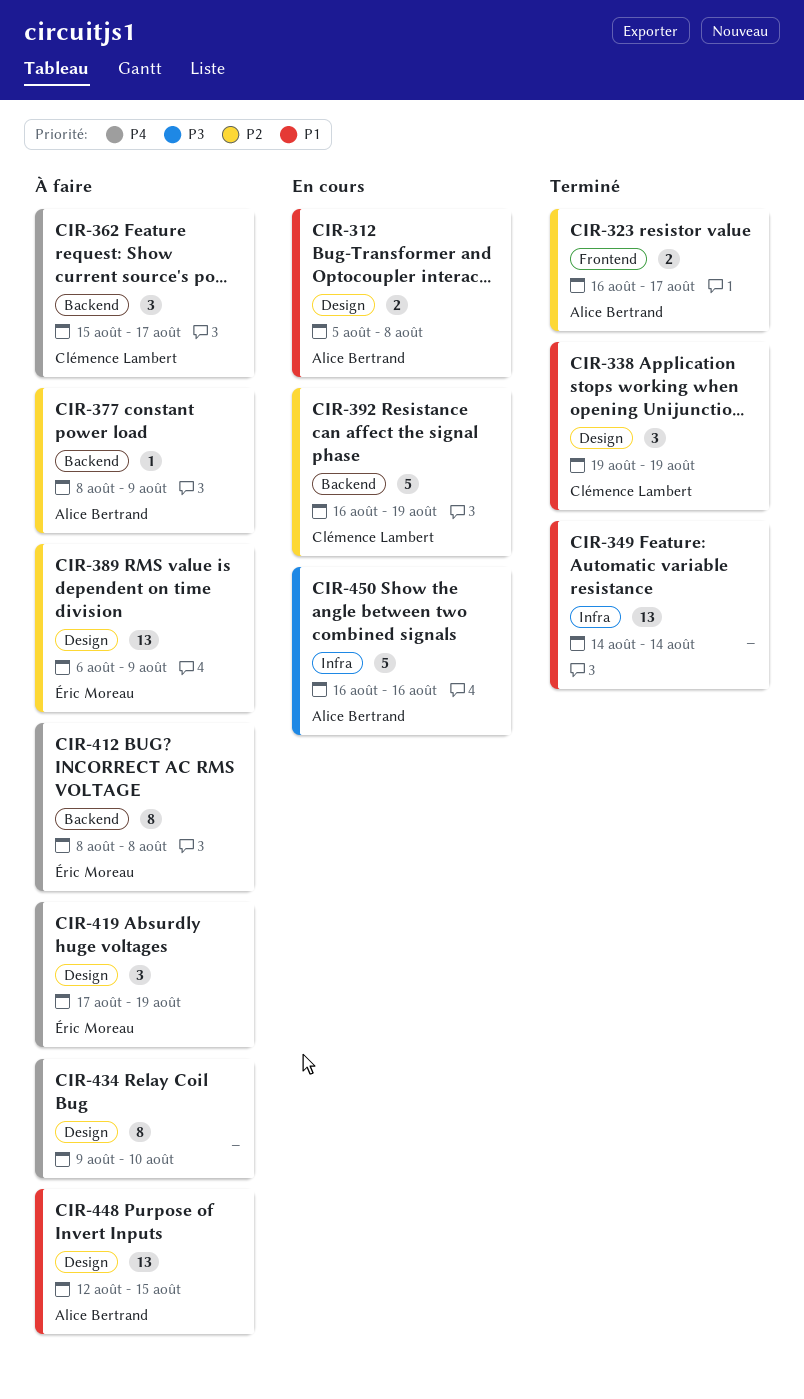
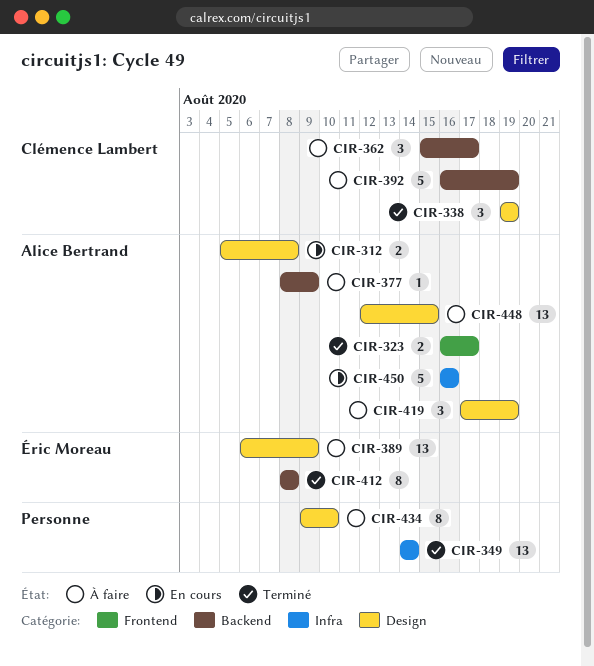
CIR-392, status: En cours -> À faire
CIR-412, status: À faire -> Terminé
CIR-419, owner: Éric Moreau -> Alice Bertrand

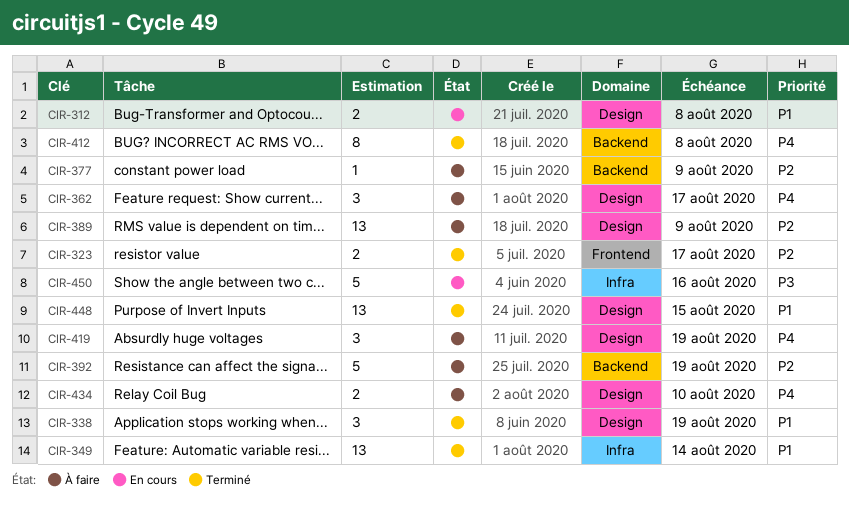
CIR-362, label: Backend -> Design
CIR-434, estimate: 8 -> 2
CIR-448, status: À faire -> Terminé

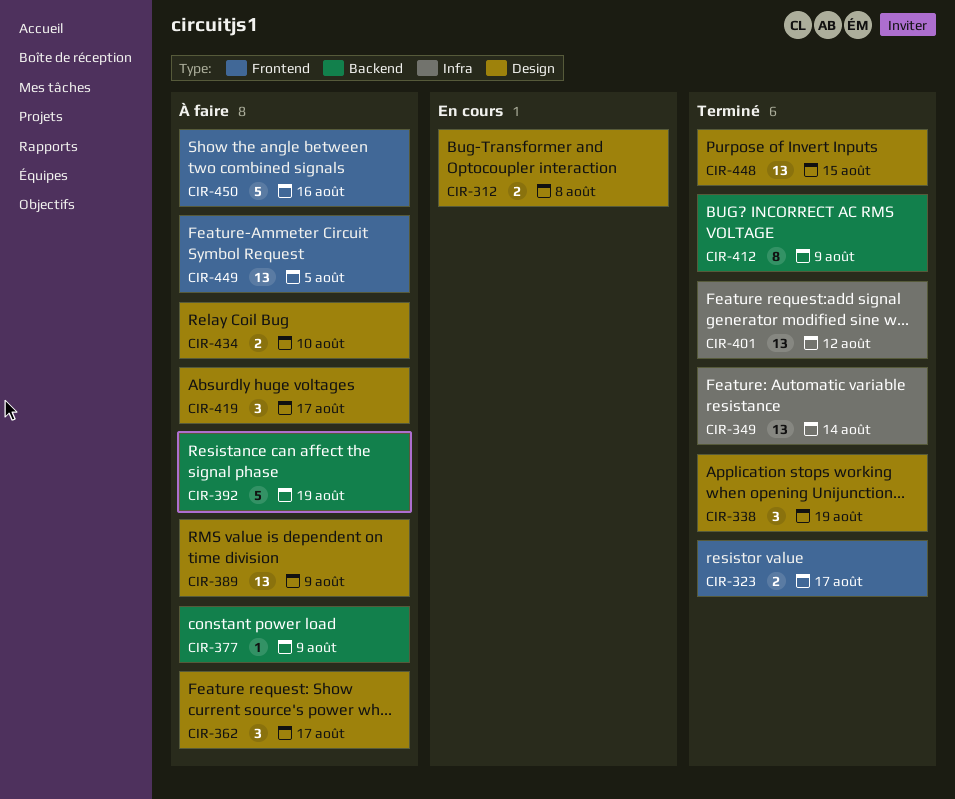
CIR-401: none -> present
CIR-412, due: Aug 8 -> Aug 9
CIR-419, due: Aug 19 -> Aug 17
CIR-449: none -> present
CIR-450, status: En cours -> À faire
CIR-450, label: Infra -> Frontend

